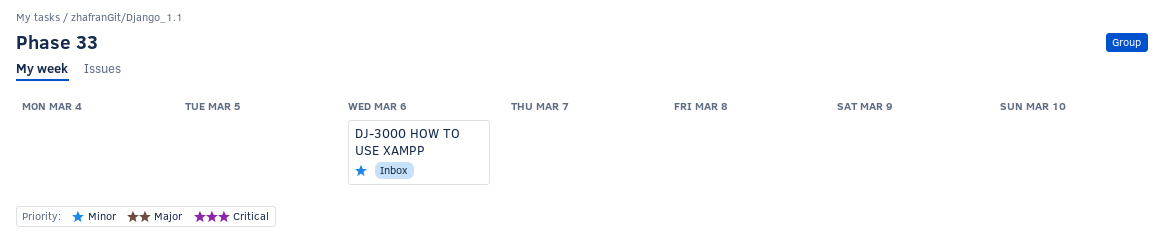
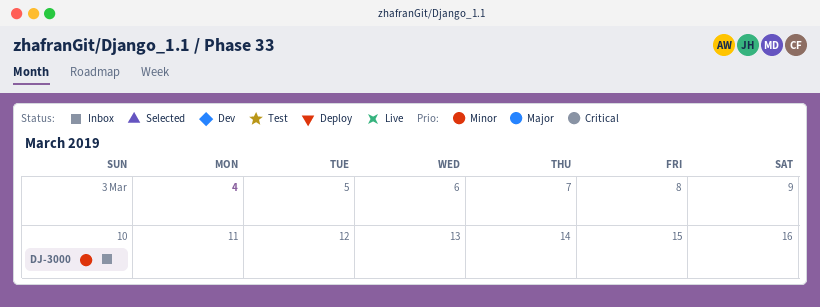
DJ-3000, due: Mar 6 -> Mar 10

